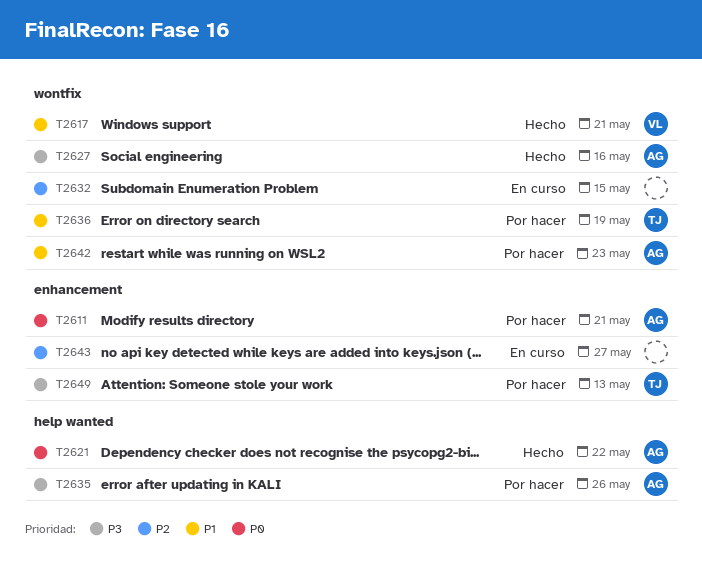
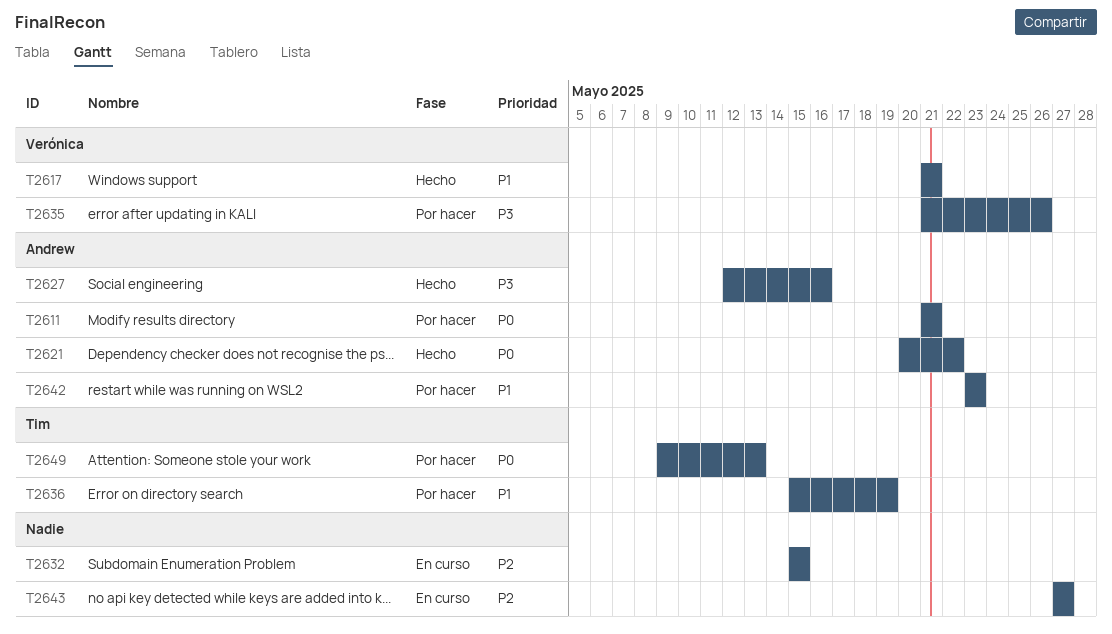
T2635, owner: Andrew -> Verónica
T2649, priority: P3 -> P0

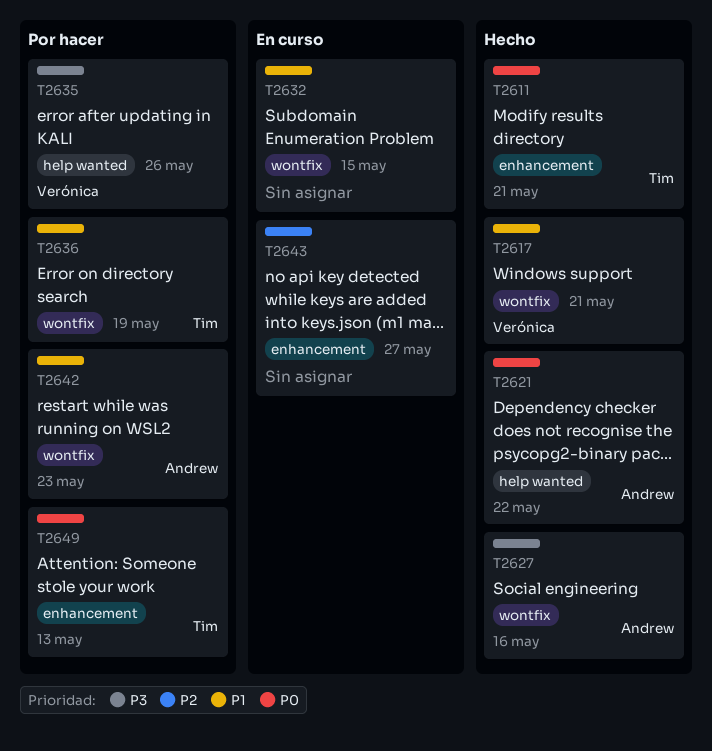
T2611, status: Por hacer -> Hecho
T2611, owner: Andrew -> Tim
T2632, priority: P2 -> P1

